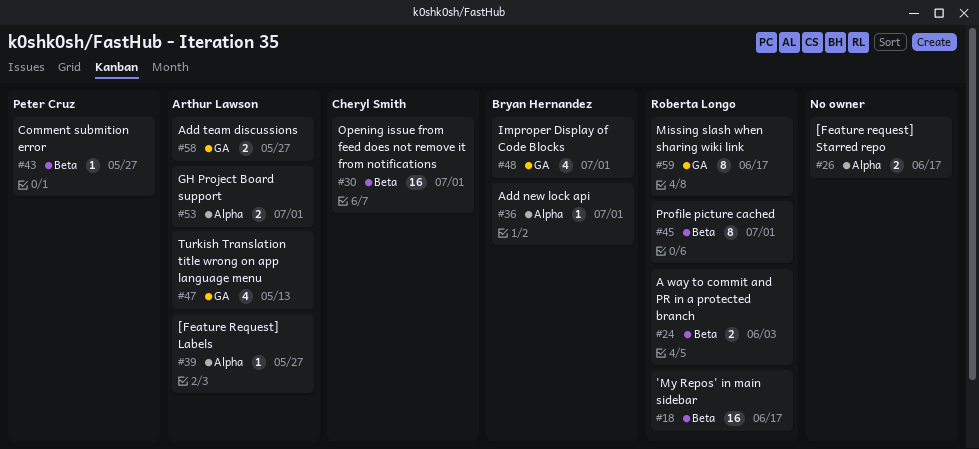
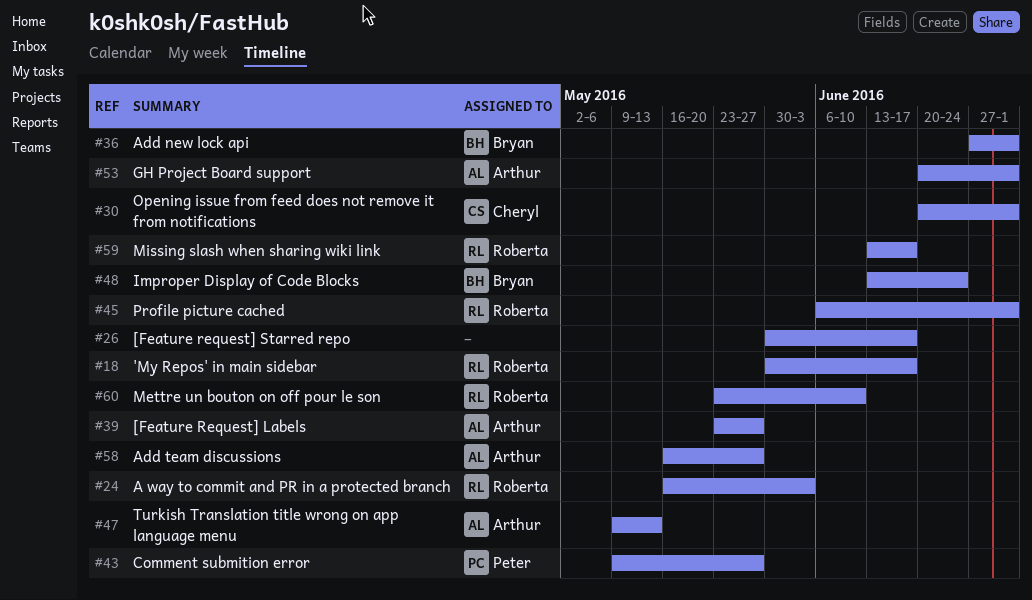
#48, due: Jul 1 -> Jun 24
#60: none -> present

